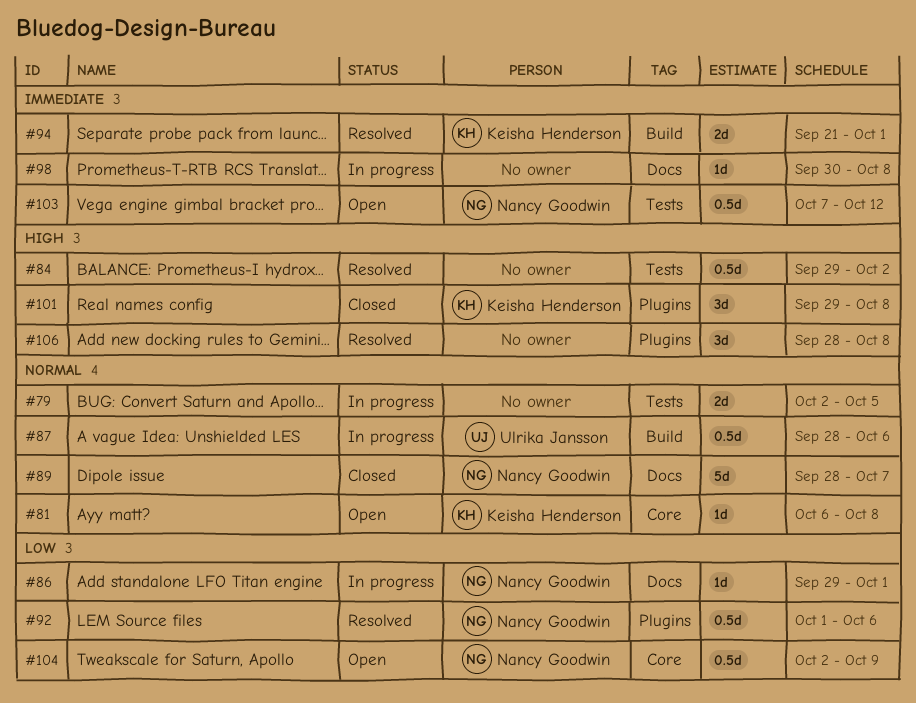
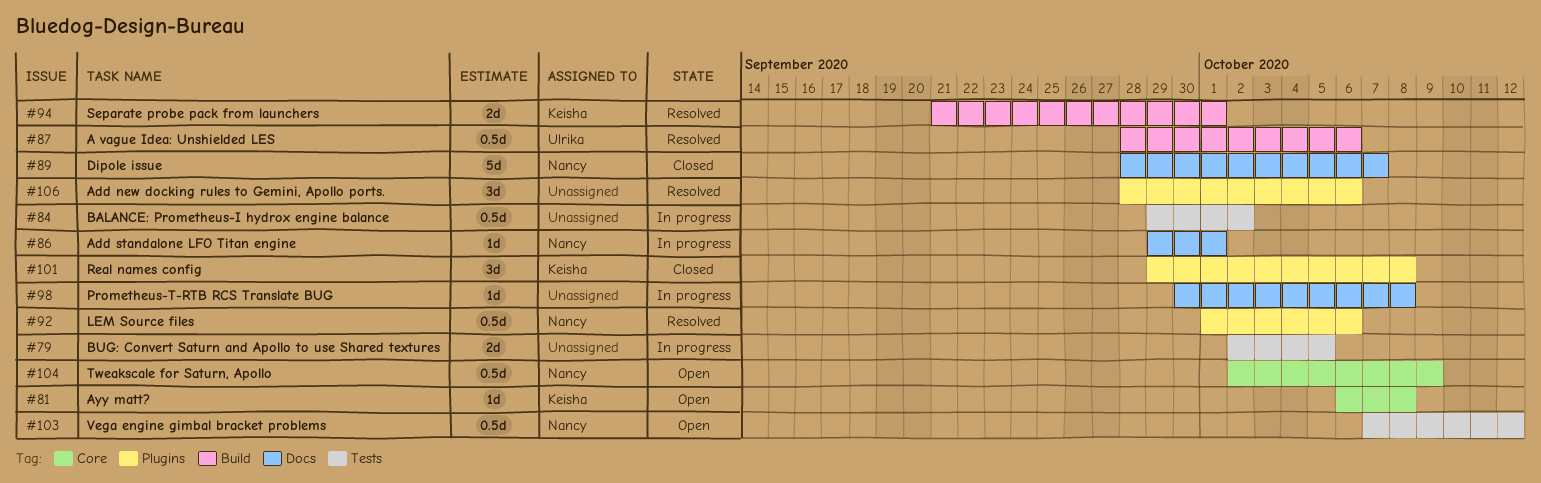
#84, status: Resolved -> In progress
#87, status: In progress -> Resolved
#106, due: Oct 8 -> Oct 6

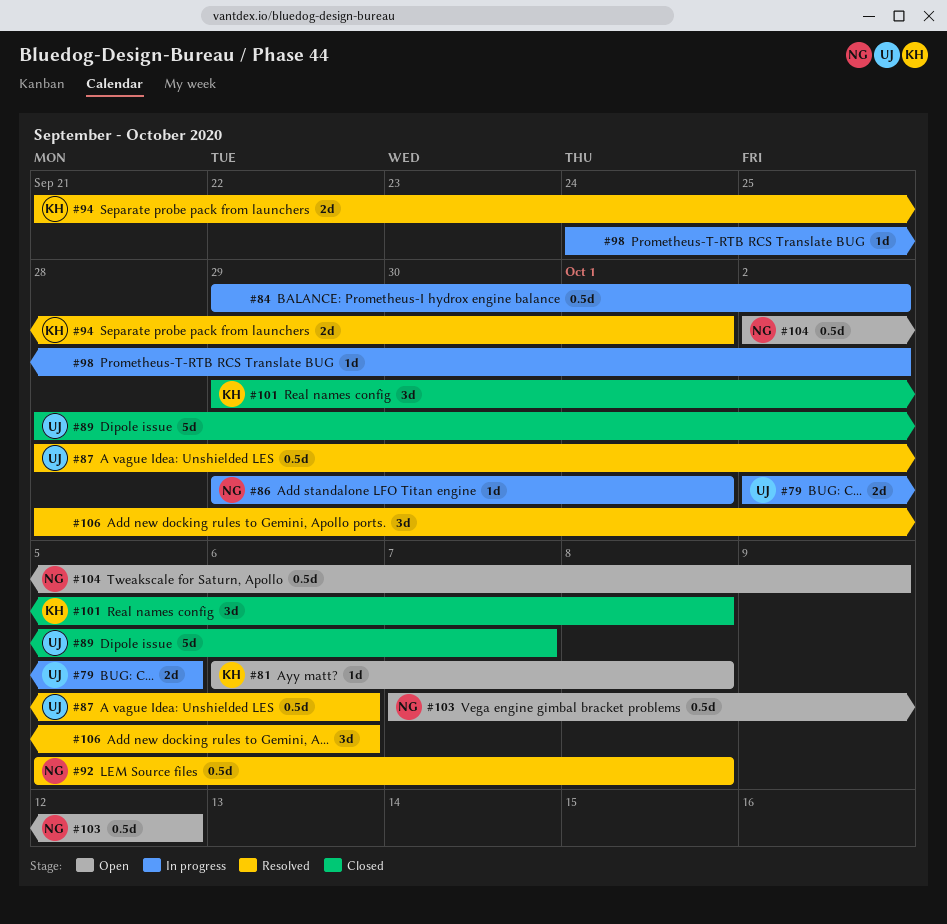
#79, owner: none -> Ulrika
#89, owner: Nancy -> Ulrika
#92, start: Oct 1 -> Oct 5
#92, due: Oct 6 -> Oct 8
#98, start: Sep 30 -> Sep 24
#98, due: Oct 8 -> Oct 2

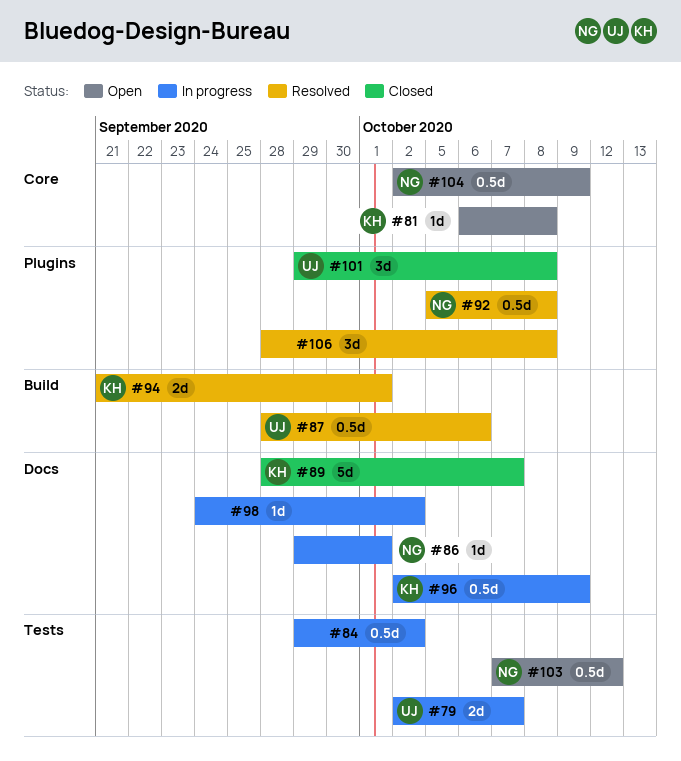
#79, due: Oct 5 -> Oct 7
#89, owner: UJ -> KH
#96: none -> present
#101, owner: KH -> UJ
#106, due: Oct 6 -> Oct 8

